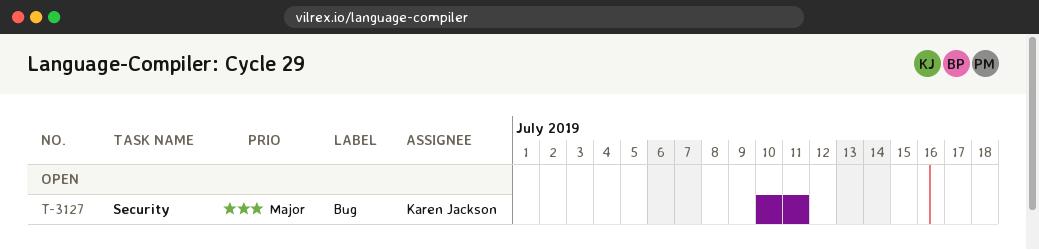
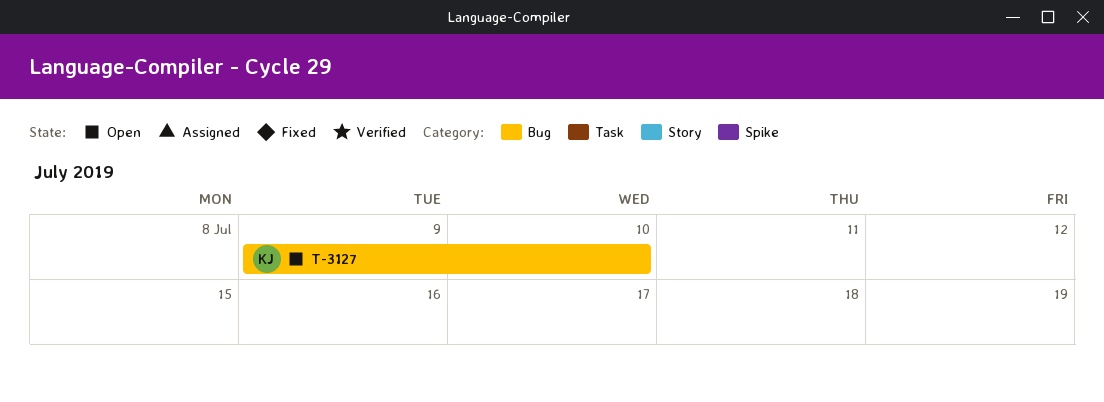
T-3127, start: Jul 10 -> Jul 9
T-3127, due: Jul 11 -> Jul 10

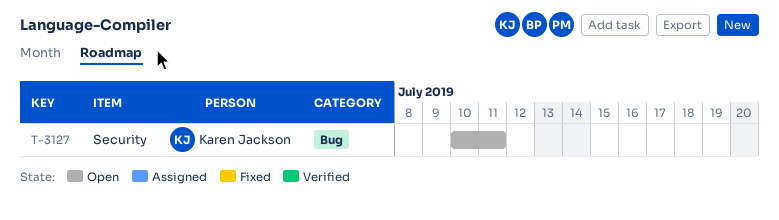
T-3127, start: Jul 9 -> Jul 10
T-3127, due: Jul 10 -> Jul 11

